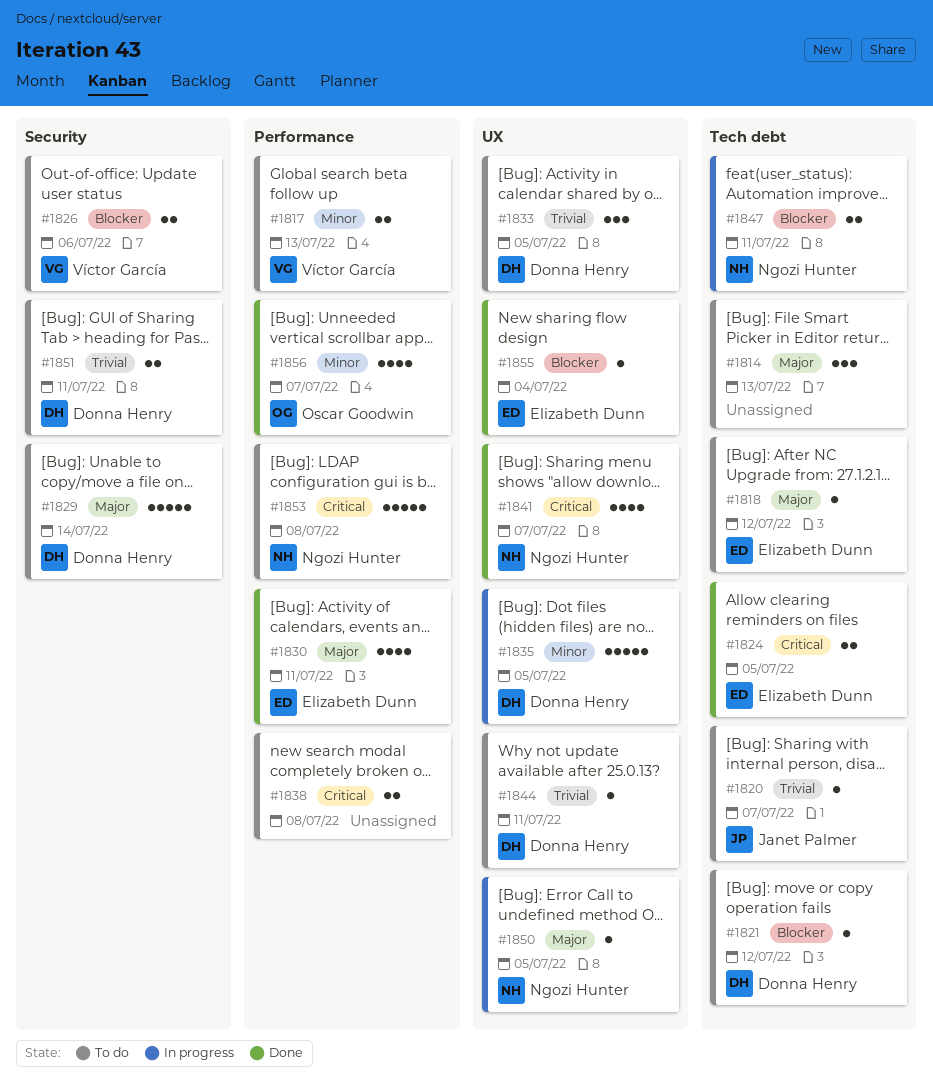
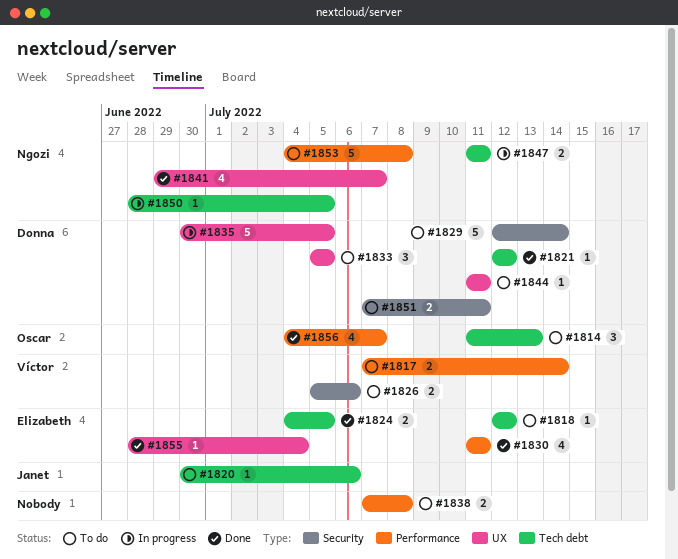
#1814, owner: none -> Oscar Goodwin
#1817, due: Jul 13 -> Jul 14
#1820, due: Jul 7 -> Jul 6
#1821, status: To do -> Done
#1850, label: UX -> Tech debt

